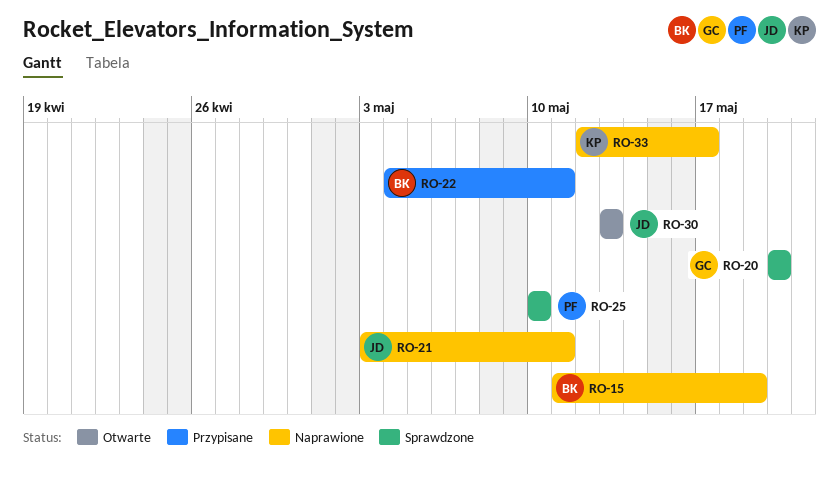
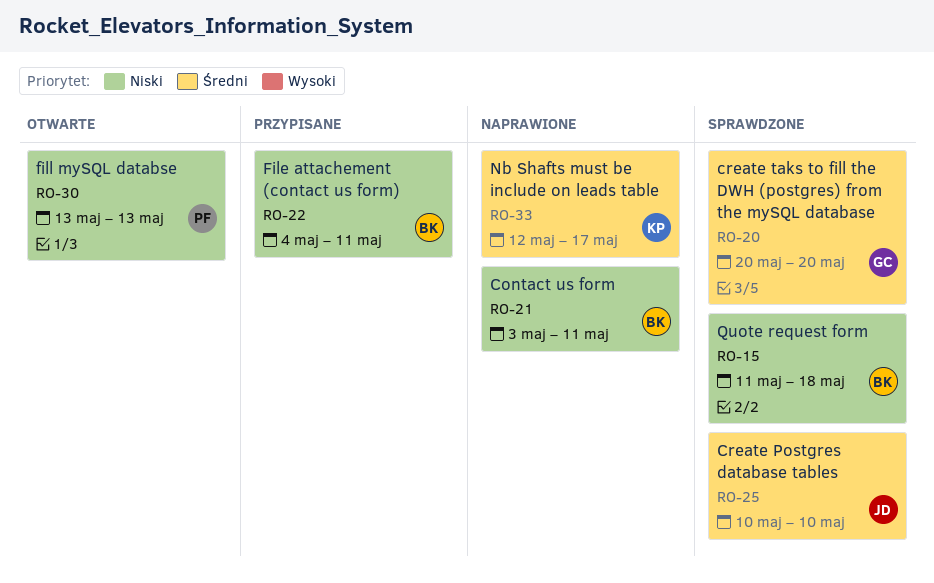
RO-15, status: Naprawione -> Sprawdzone
RO-15, due: May 19 -> May 18
RO-21, owner: JD -> BK
RO-25, owner: PF -> JD
RO-30, owner: JD -> PF

